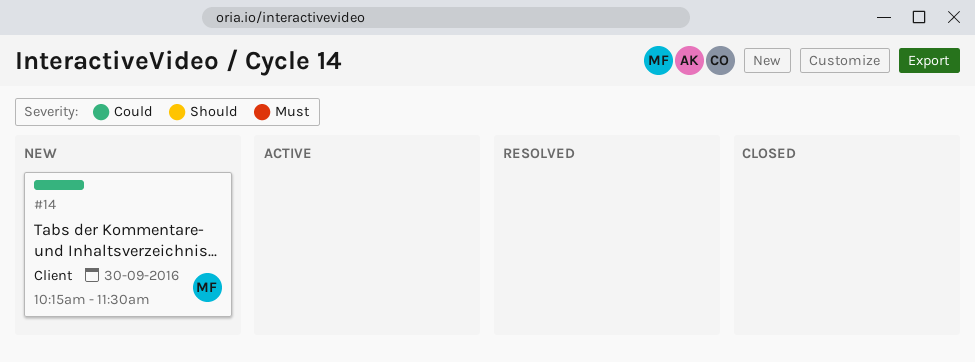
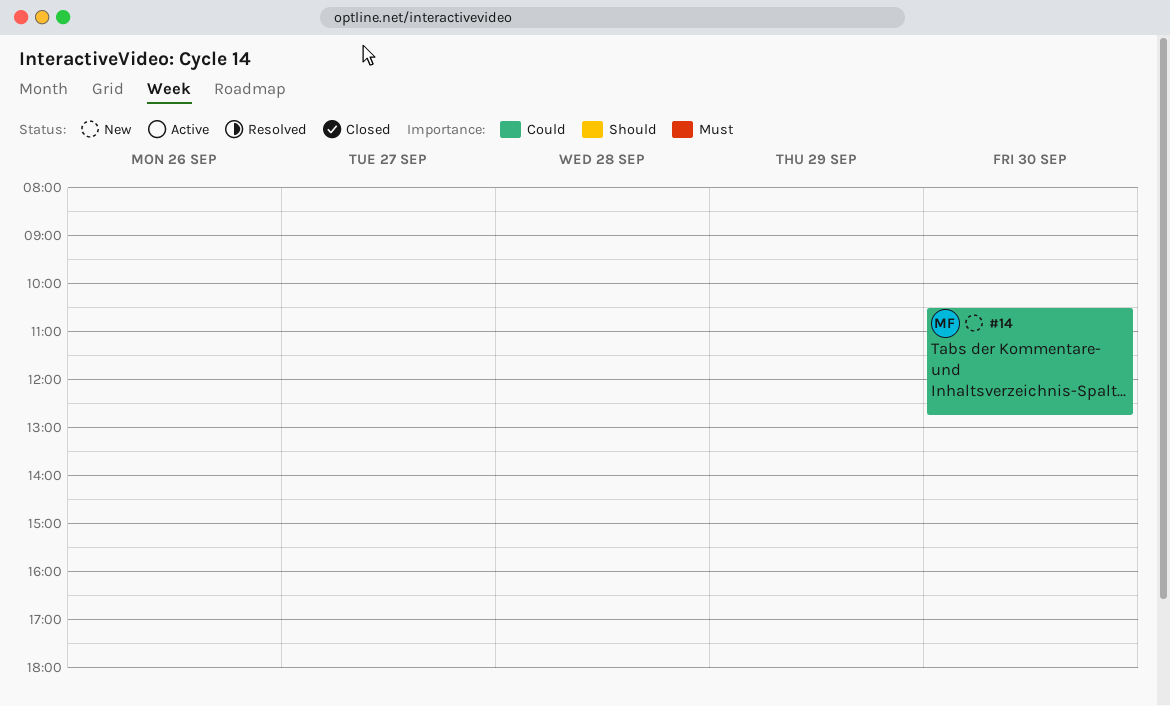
#14, begins: 10:15 -> 10:30
#14, ends: 11:30 -> 12:45

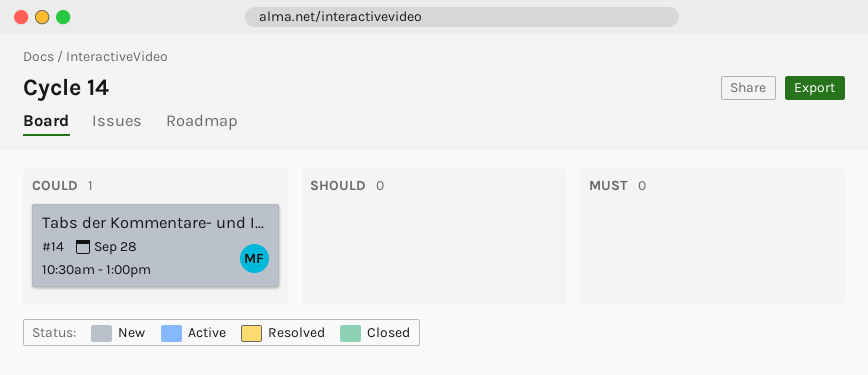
#14, day: Sep 30 -> Sep 28
#14, ends: 12:45 -> 13:00

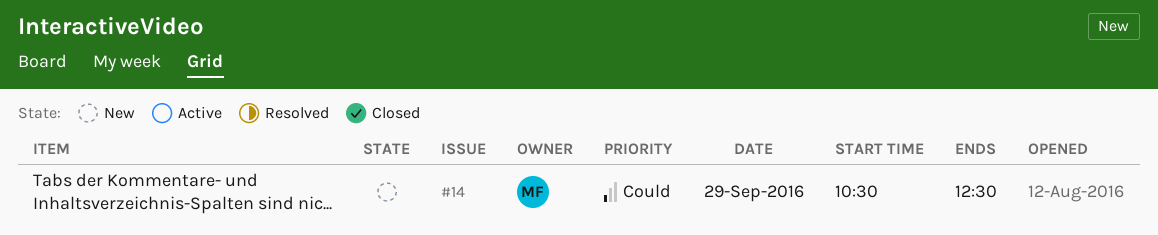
#14, day: Sep 28 -> Sep 29
#14, ends: 13:00 -> 12:30

